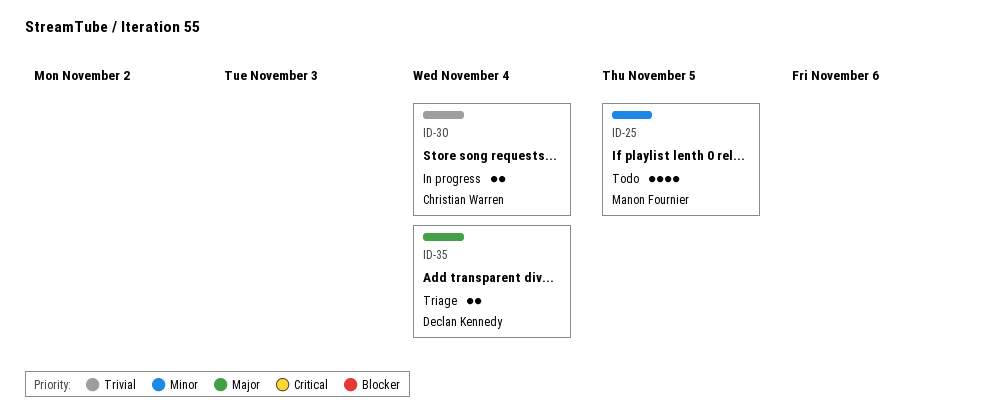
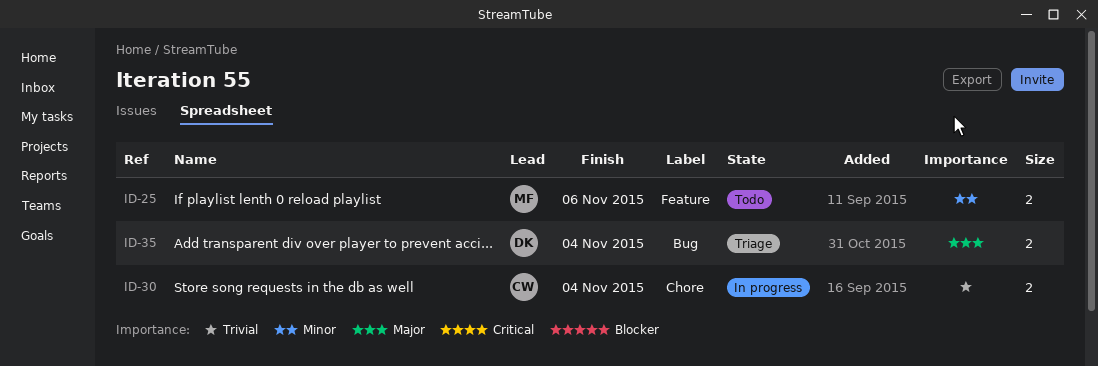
ID-25, estimate: 4 -> 2
ID-25, due: Nov 5 -> Nov 6

